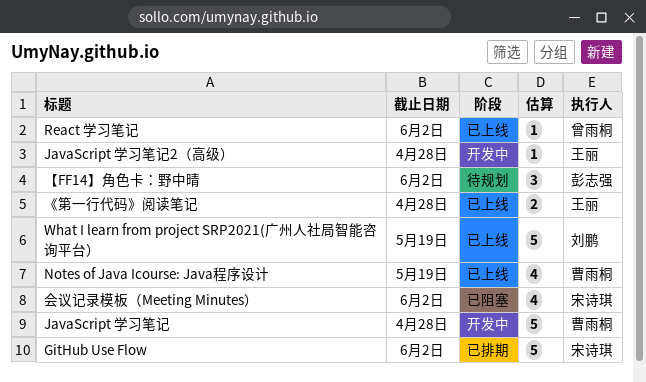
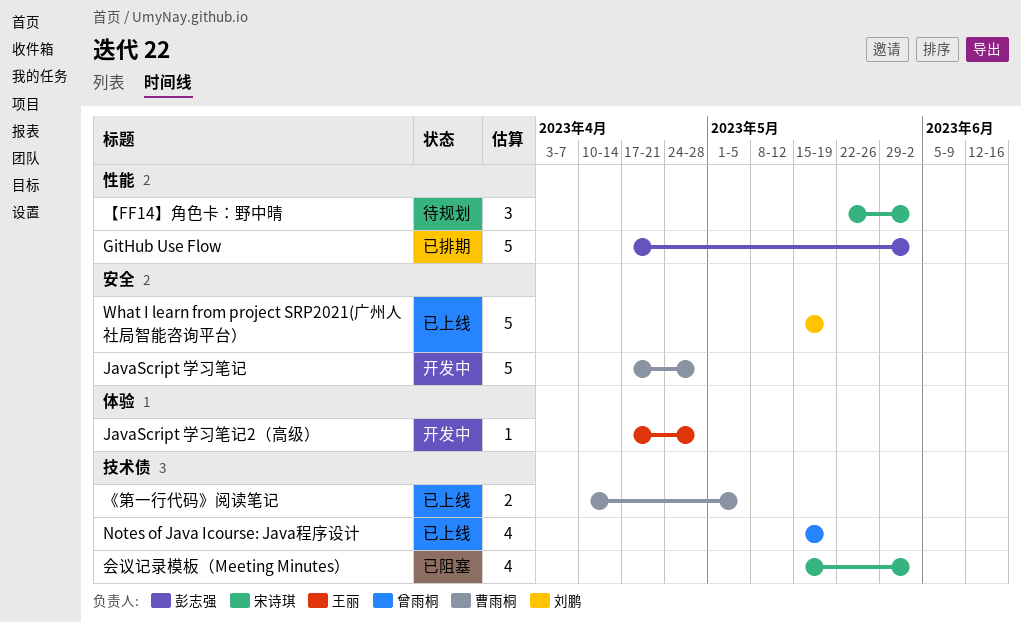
GitHub Use Flow, owner: 宋诗琪 -> 彭志强
Notes of Java Icourse: Java程序设计, owner: 曹雨桐 -> 曾雨桐
React 学习笔记: present -> none
《第一行代码》阅读笔记, owner: 王丽 -> 曹雨桐
《第一行代码》阅读笔记, due: Apr 28 -> May 5
【FF14】角色卡：野中晴, owner: 彭志强 -> 宋诗琪

